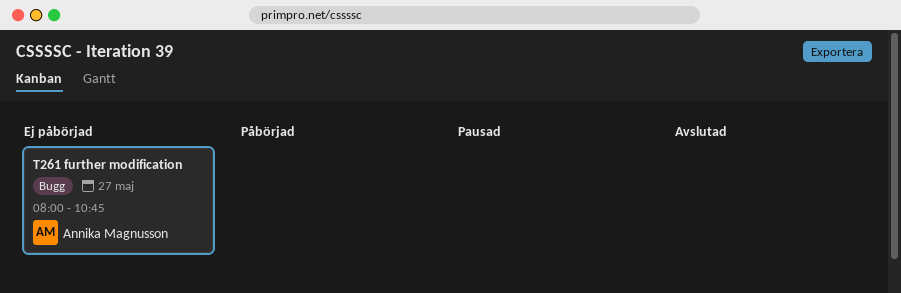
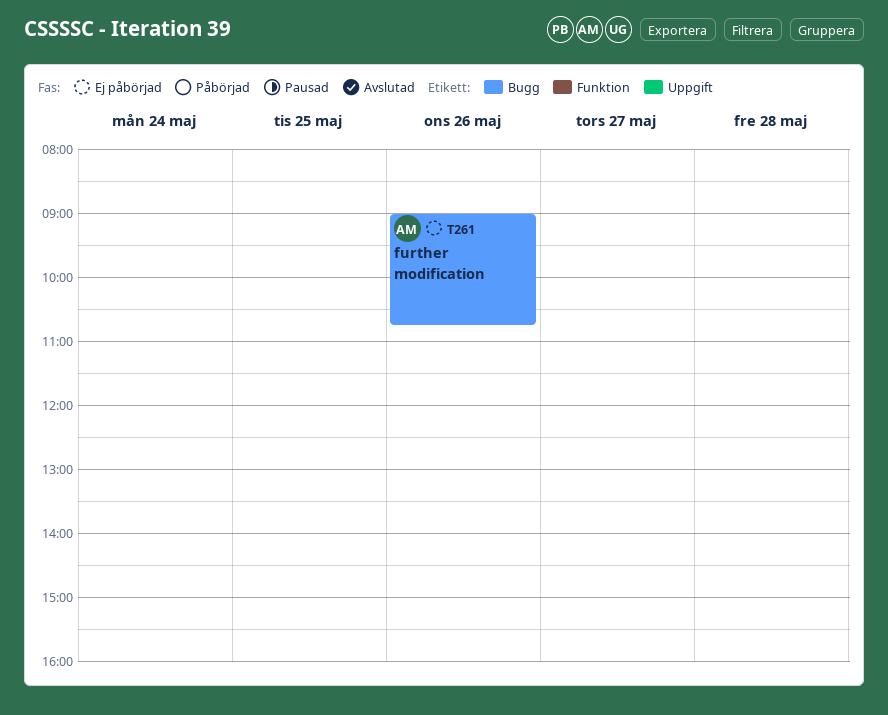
T261, day: May 27 -> May 26
T261, begins: 08:00 -> 09:00

